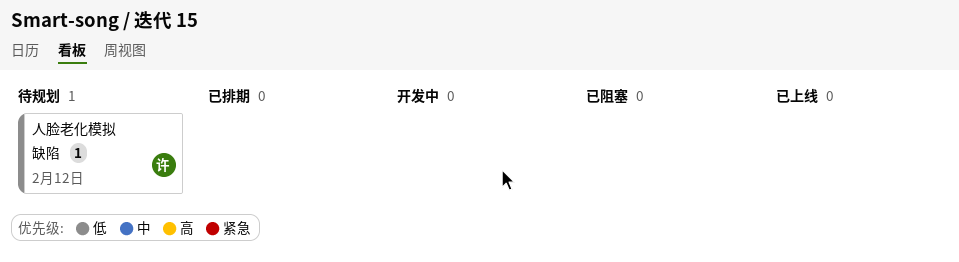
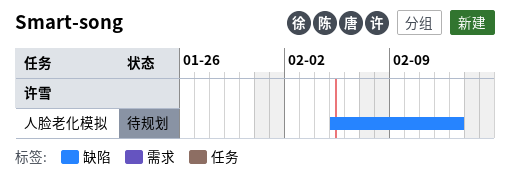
人脸老化模拟, due: Feb 12 -> Feb 13

